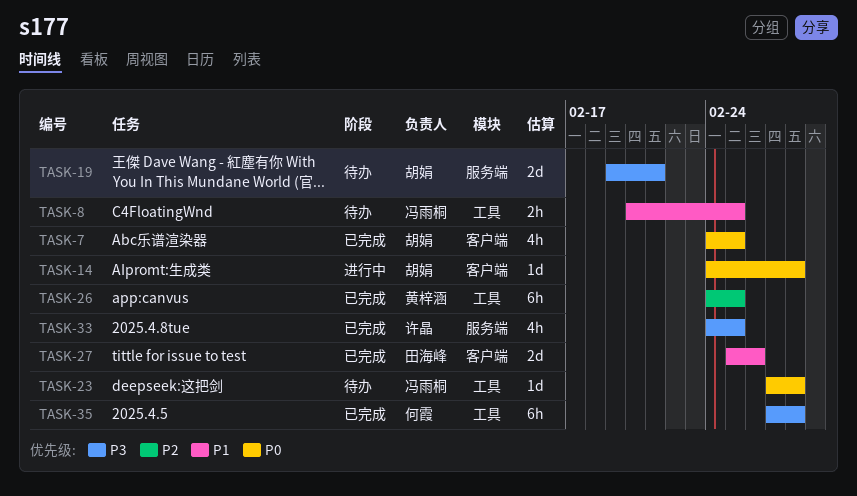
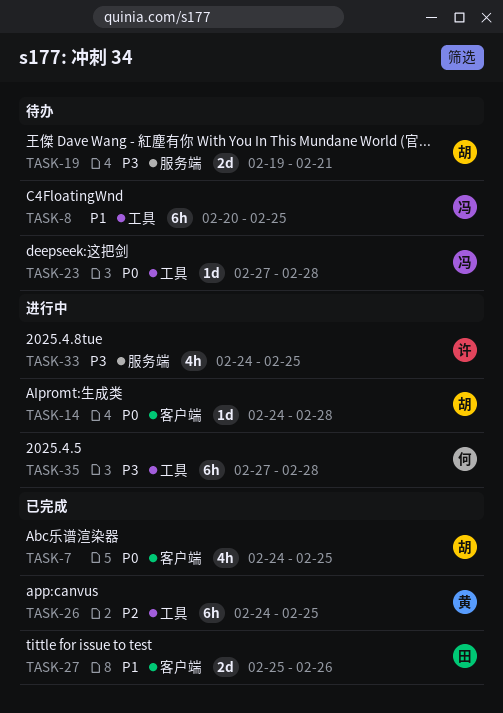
TASK-8, estimate: 2h -> 6h
TASK-33, status: 已完成 -> 进行中
TASK-35, status: 已完成 -> 进行中

